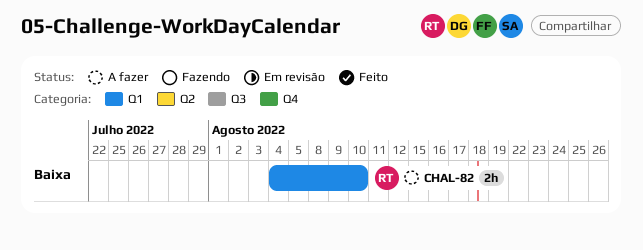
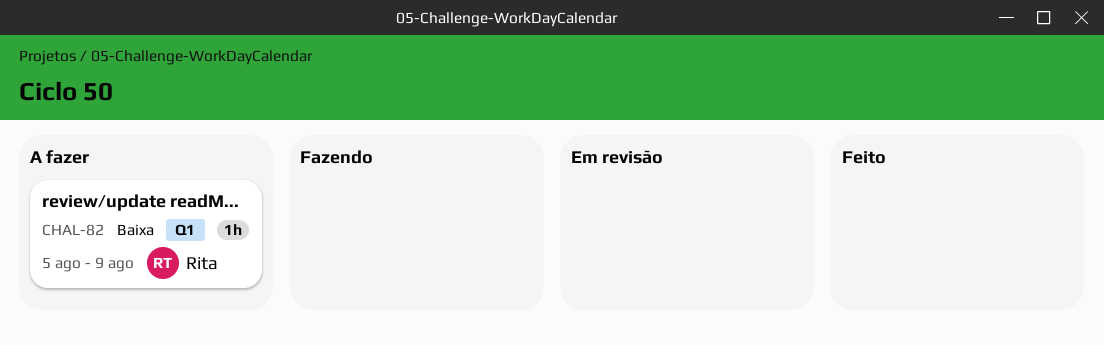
CHAL-82, estimate: 2h -> 1h
CHAL-82, start: Aug 4 -> Aug 5
CHAL-82, due: Aug 10 -> Aug 9

